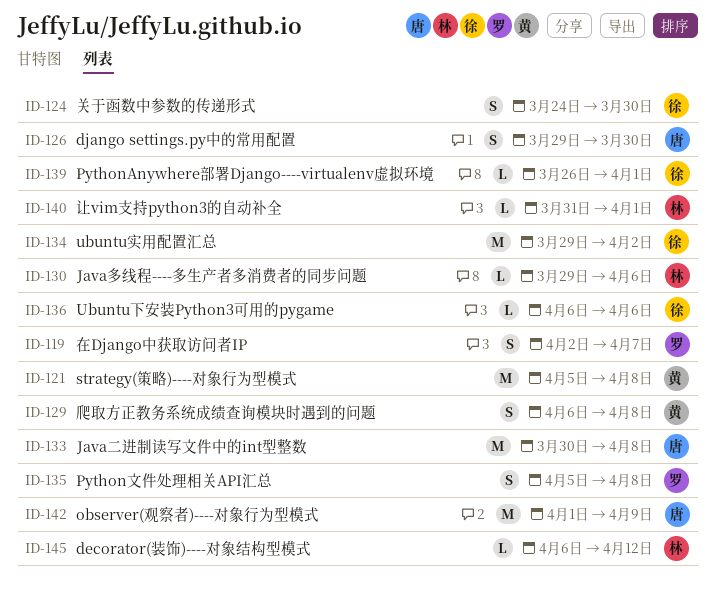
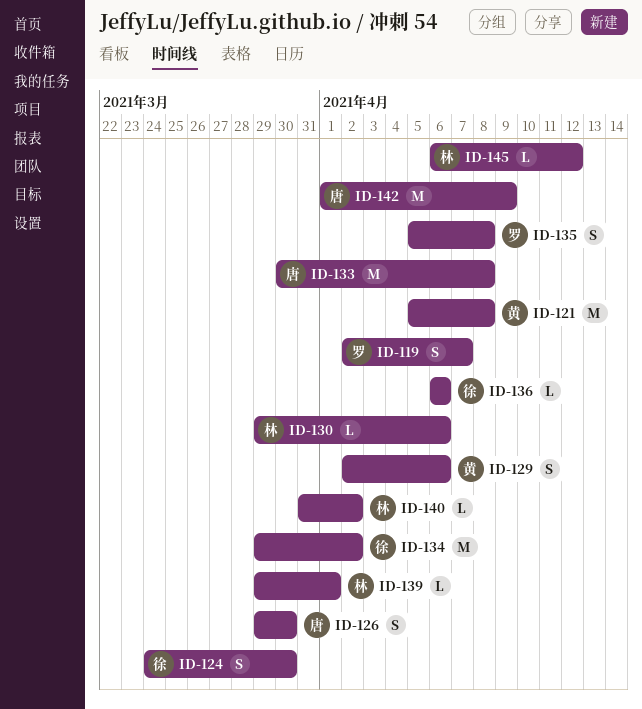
ID-129, start: Apr 6 -> Apr 2
ID-129, due: Apr 8 -> Apr 6
ID-139, owner: 徐 -> 林
ID-139, start: Mar 26 -> Mar 29
ID-140, due: Apr 1 -> Apr 2

